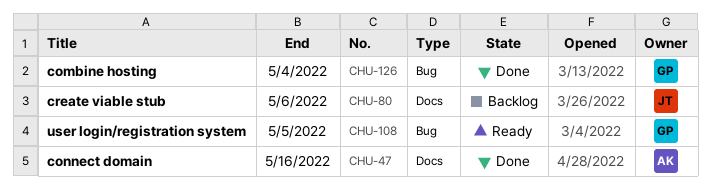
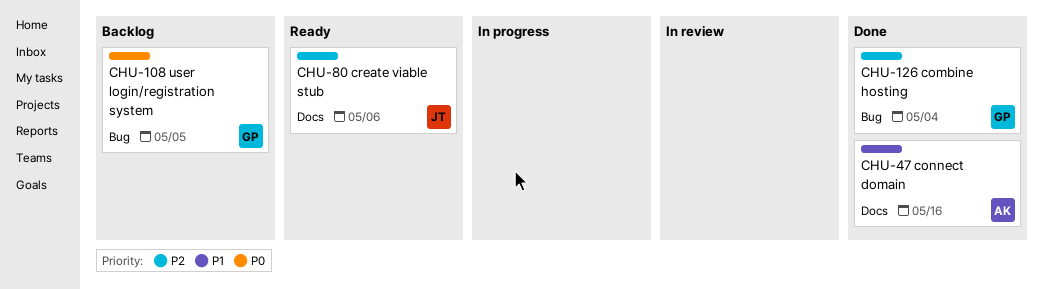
CHU-80, status: Backlog -> Ready
CHU-108, status: Ready -> Backlog

